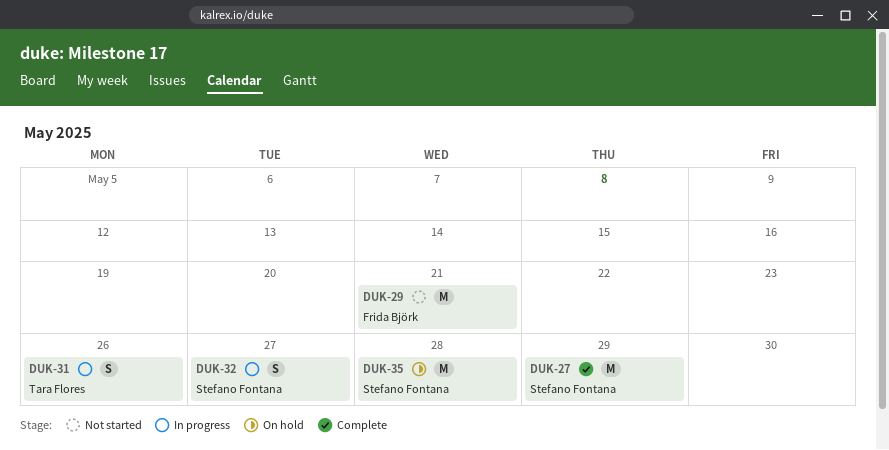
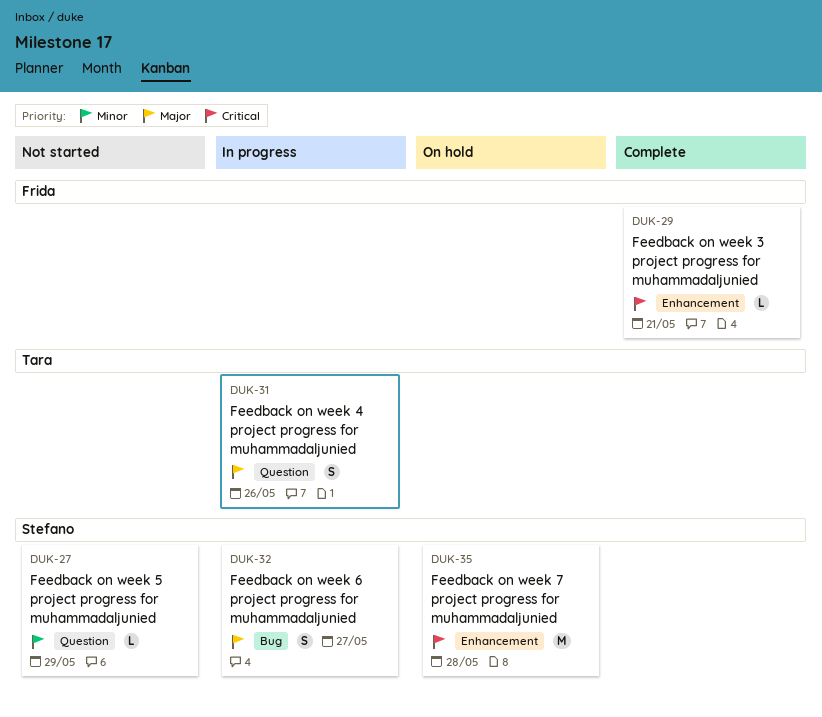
DUK-27, status: Complete -> Not started
DUK-27, estimate: M -> L
DUK-29, status: Not started -> Complete
DUK-29, estimate: M -> L

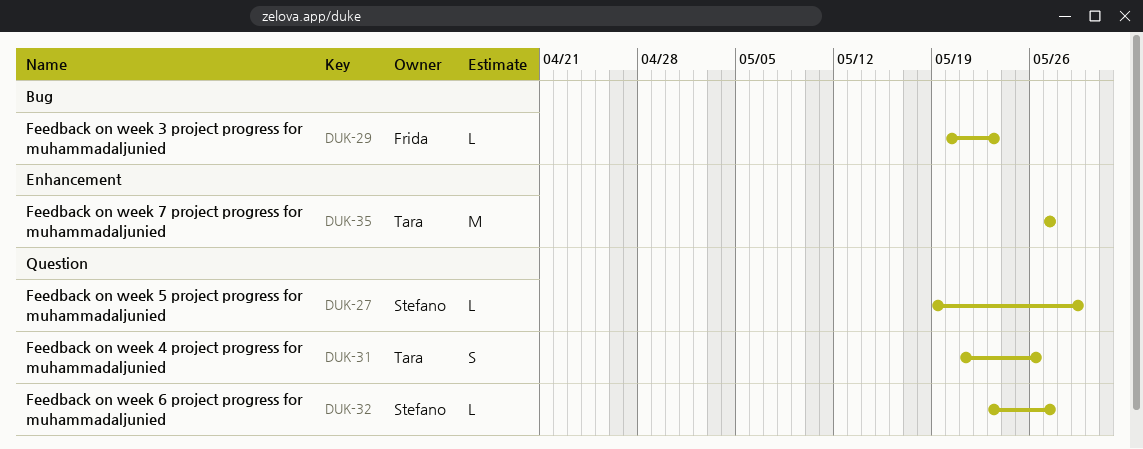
DUK-29, label: Enhancement -> Bug
DUK-29, due: May 21 -> May 23
DUK-32, label: Bug -> Question
DUK-32, estimate: S -> L
DUK-35, owner: Stefano -> Tara
DUK-35, due: May 28 -> May 27

